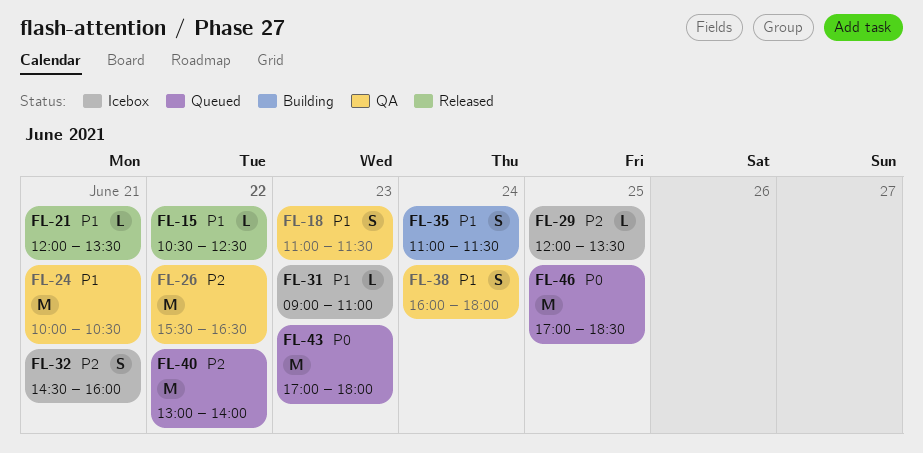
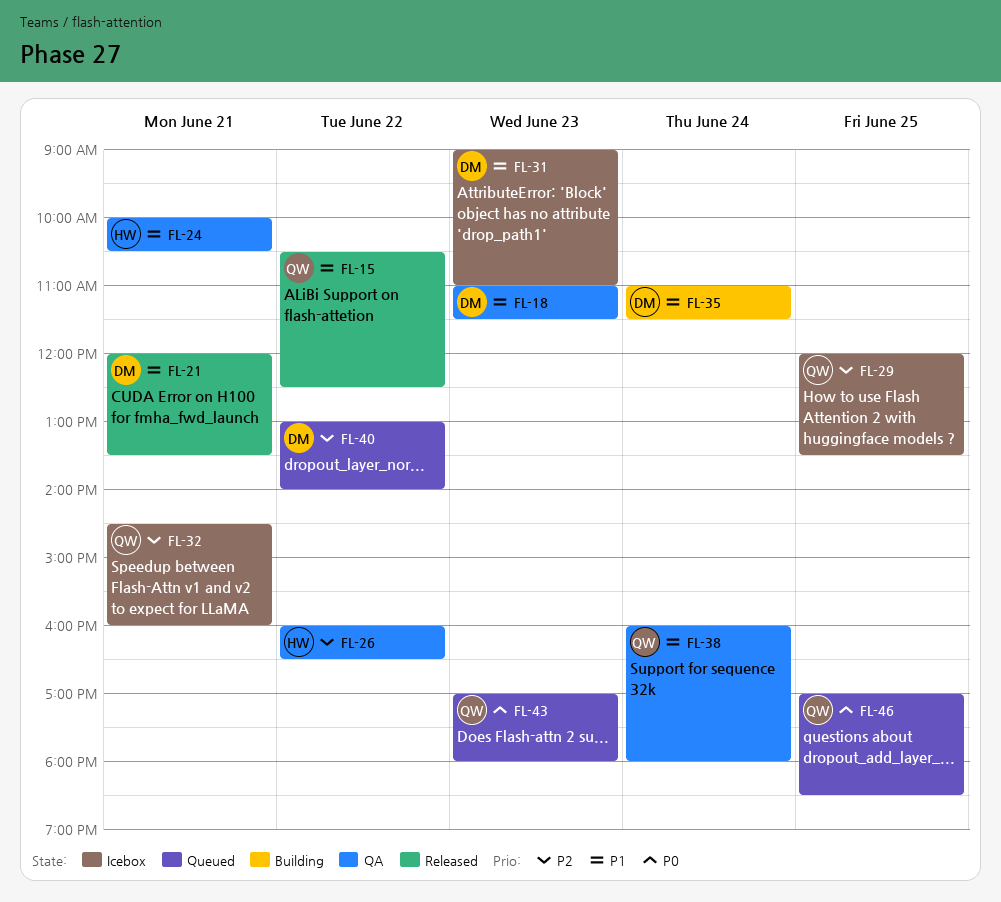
FL-26, begins: 15:30 -> 16:00

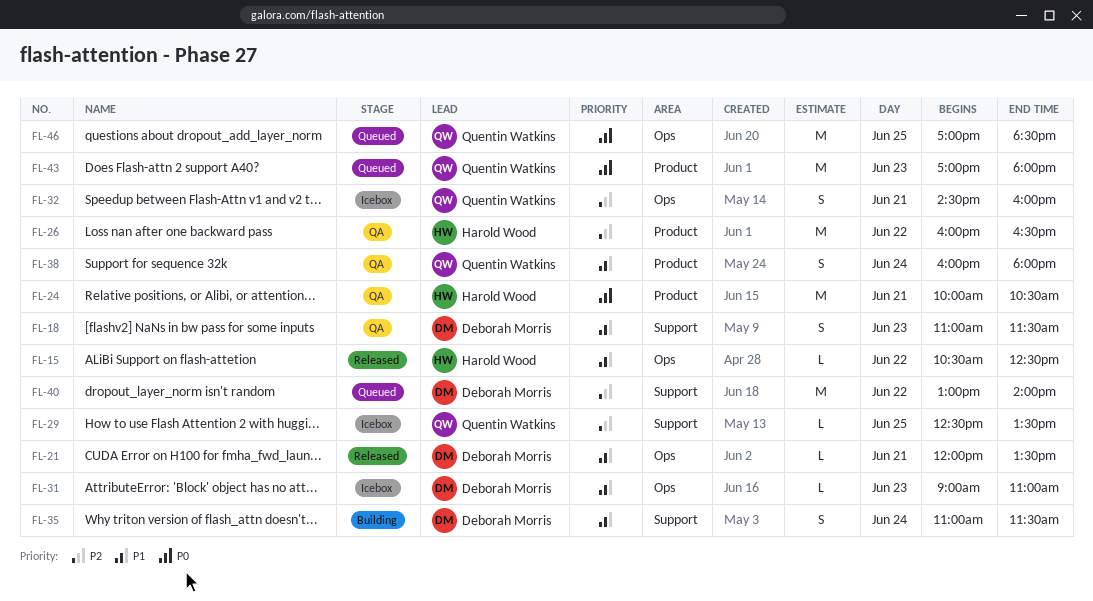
FL-15, owner: Quentin Watkins -> Harold Wood
FL-24, priority: P1 -> P0
FL-29, begins: 12:00 -> 12:30

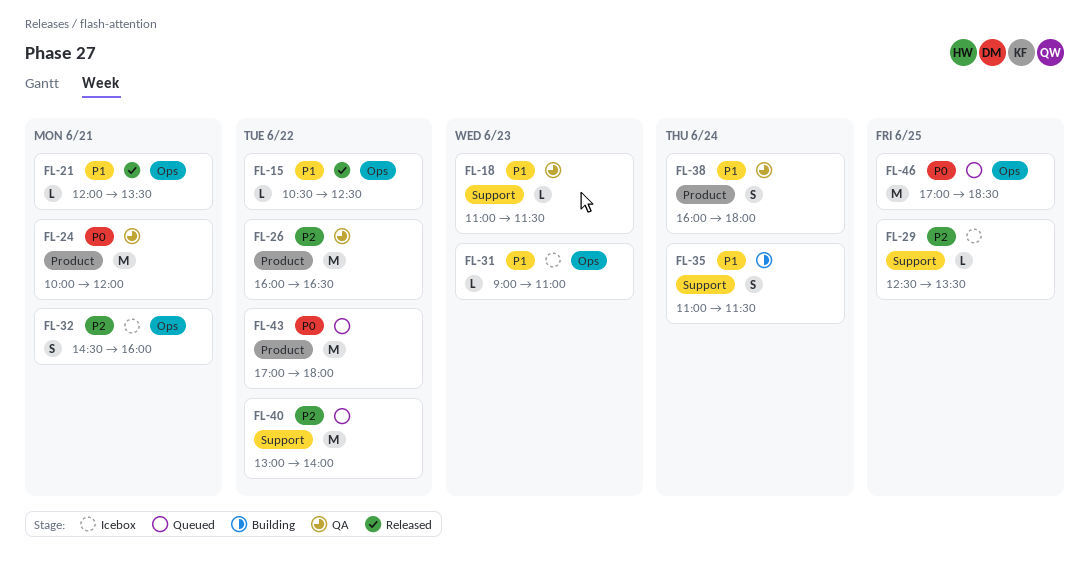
FL-18, estimate: S -> L
FL-24, ends: 10:30 -> 12:00
FL-43, day: Jun 23 -> Jun 22

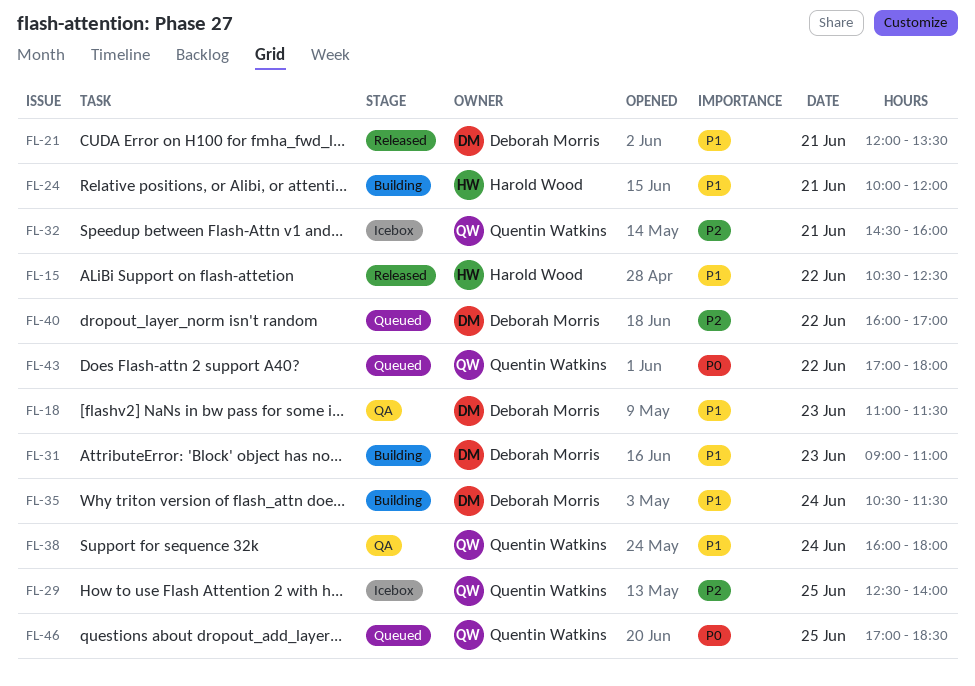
FL-24, status: QA -> Building
FL-24, priority: P0 -> P1
FL-26: present -> none
FL-29, ends: 13:30 -> 14:00
FL-31, status: Icebox -> Building
FL-35, begins: 11:00 -> 10:30
FL-40, begins: 13:00 -> 16:00
FL-40, ends: 14:00 -> 17:00

